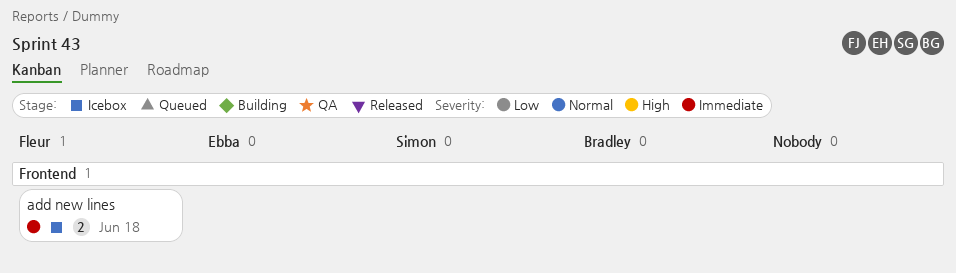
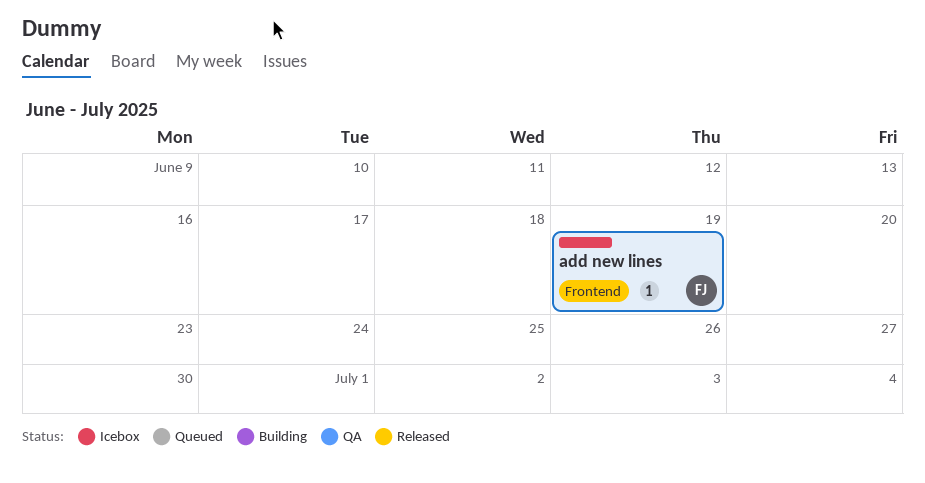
add new lines, estimate: 2 -> 1
add new lines, due: Jun 18 -> Jun 19

